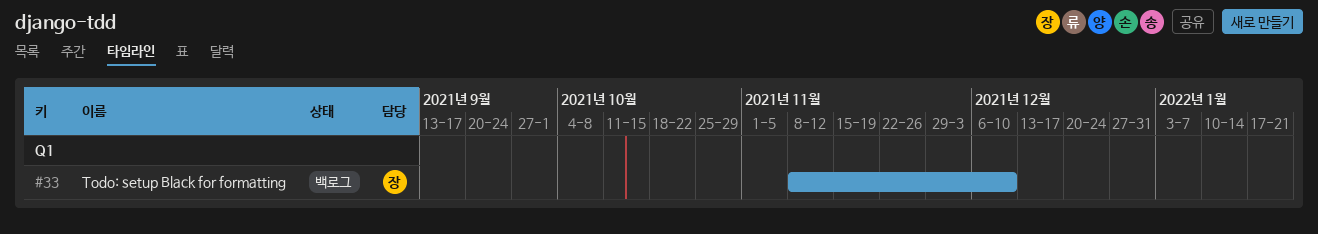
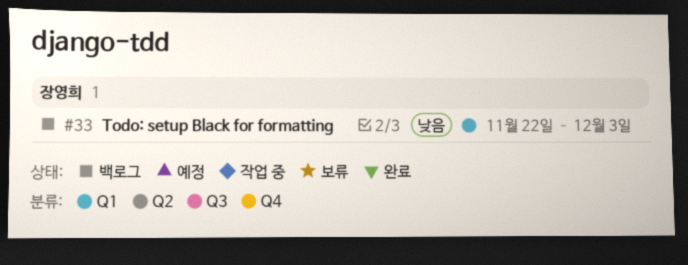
#33, start: Nov 8 -> Nov 22
#33, due: Dec 10 -> Dec 3

